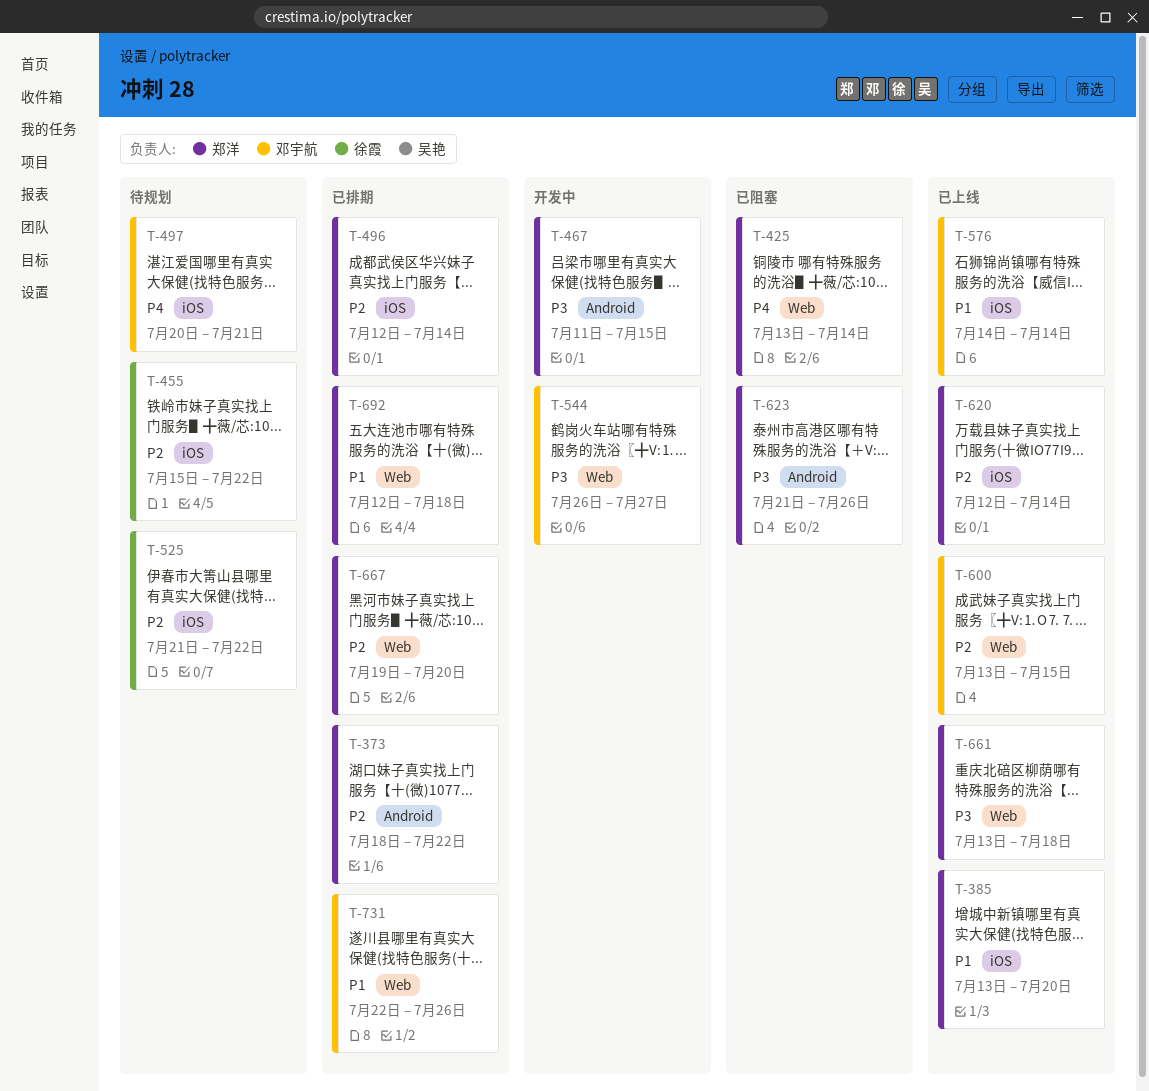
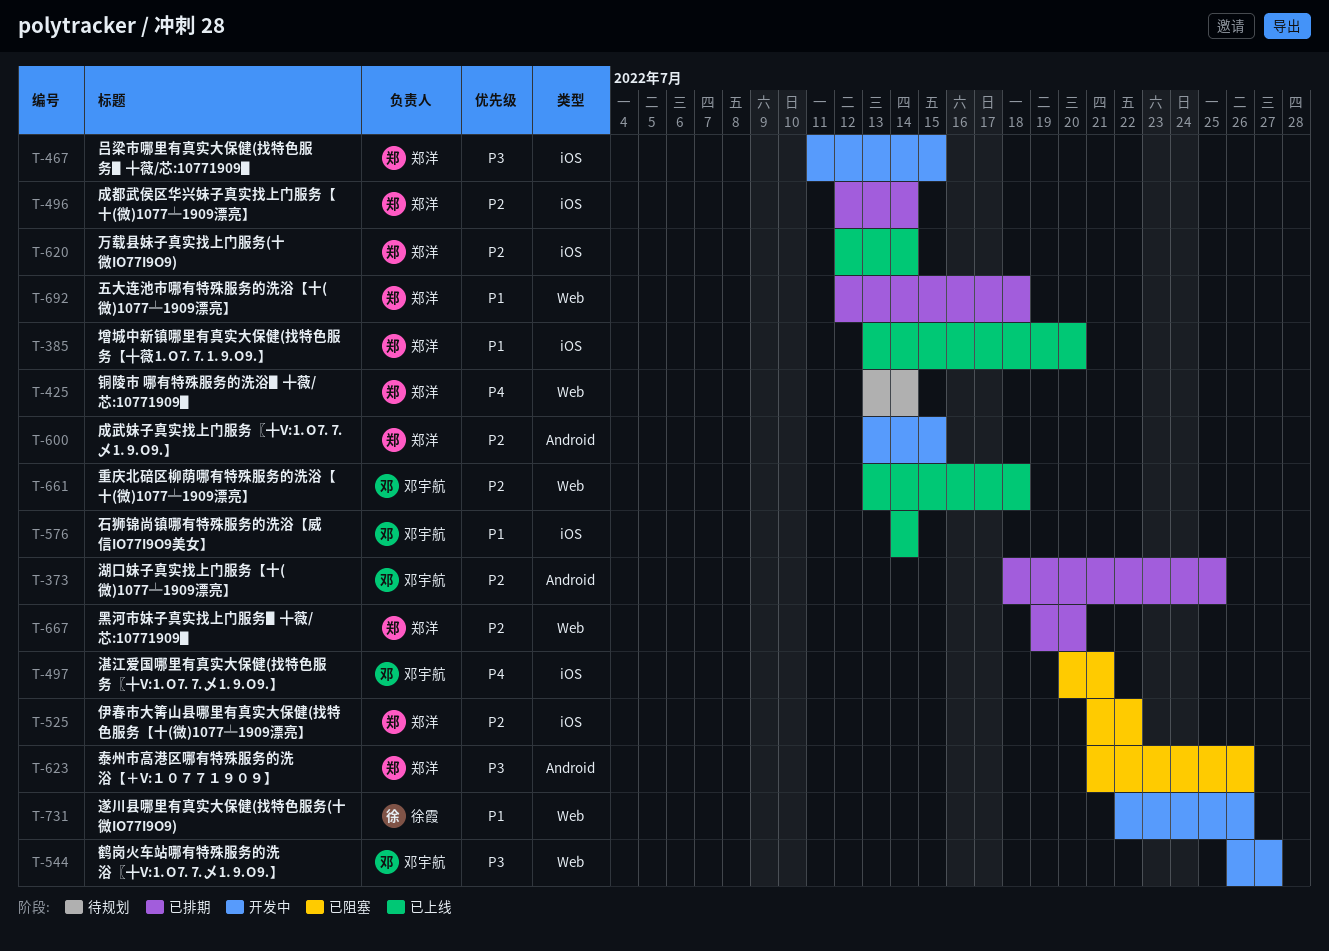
T-373, owner: 郑洋 -> 邓宇航
T-373, due: Jul 22 -> Jul 25
T-425, status: 已阻塞 -> 待规划
T-455: present -> none
T-467, label: Android -> iOS
T-497, status: 待规划 -> 已阻塞
T-525, status: 待规划 -> 已阻塞
T-525, owner: 徐霞 -> 郑洋
T-600, status: 已上线 -> 开发中
T-600, owner: 邓宇航 -> 郑洋
T-600, label: Web -> Android
T-661, owner: 郑洋 -> 邓宇航
T-661, priority: P3 -> P2
T-731, status: 已排期 -> 开发中
T-731, owner: 邓宇航 -> 徐霞

